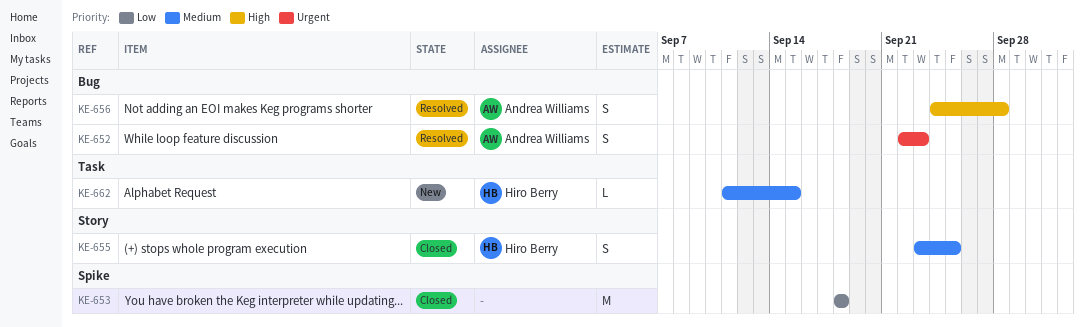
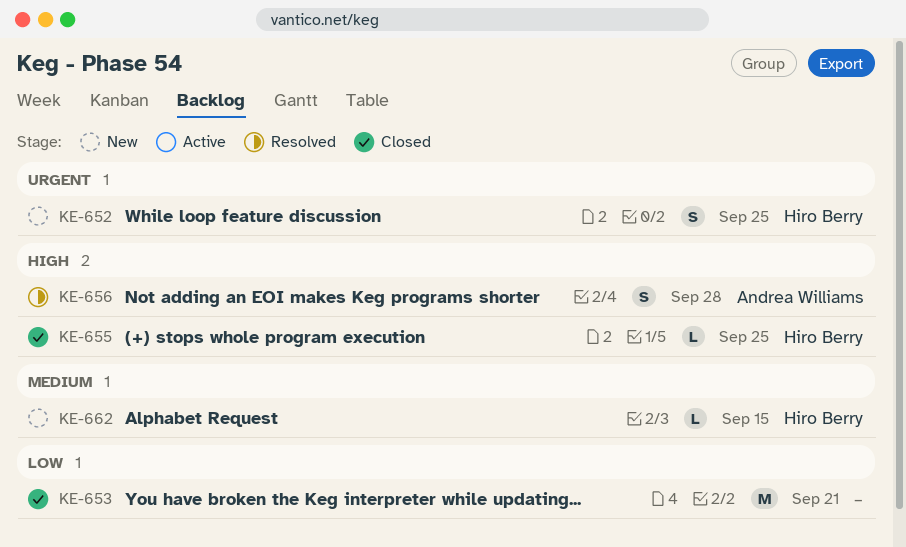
KE-652, status: Resolved -> New
KE-652, owner: Andrea Williams -> Hiro Berry
KE-652, due: Sep 23 -> Sep 25
KE-653, due: Sep 18 -> Sep 21
KE-655, priority: Medium -> High
KE-655, estimate: S -> L

